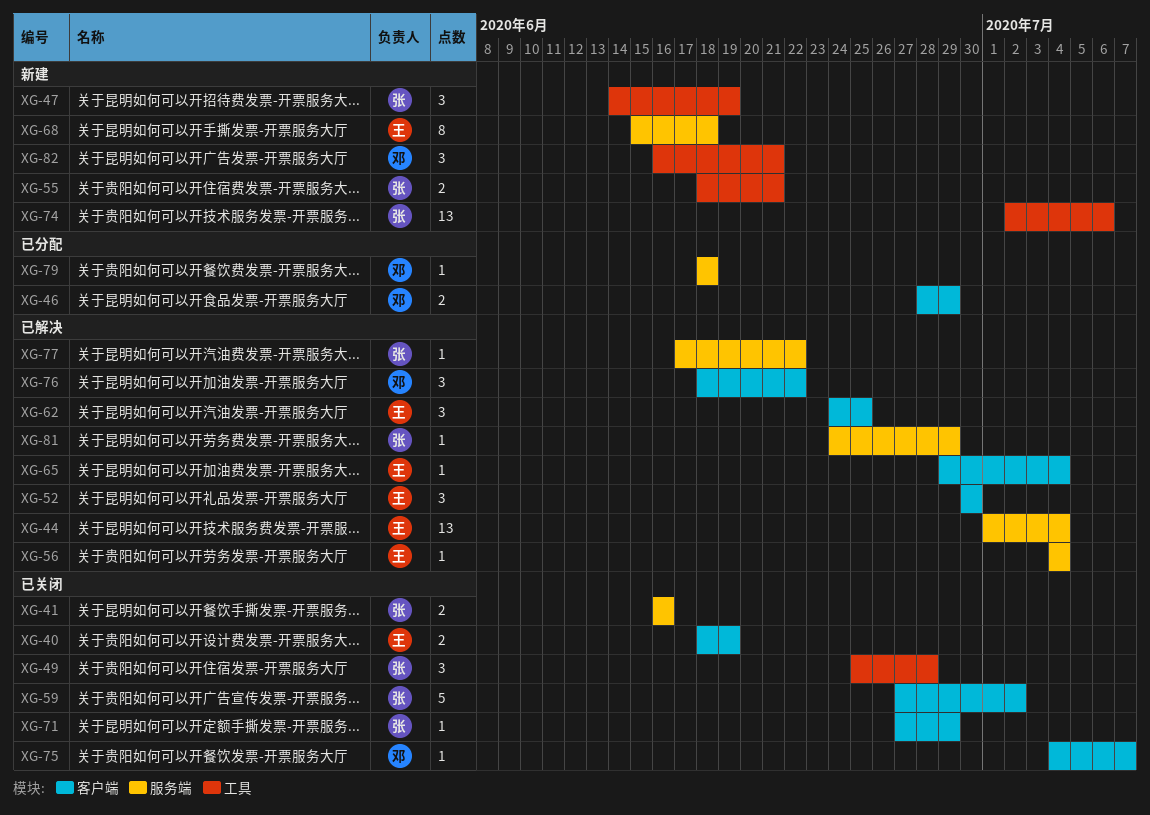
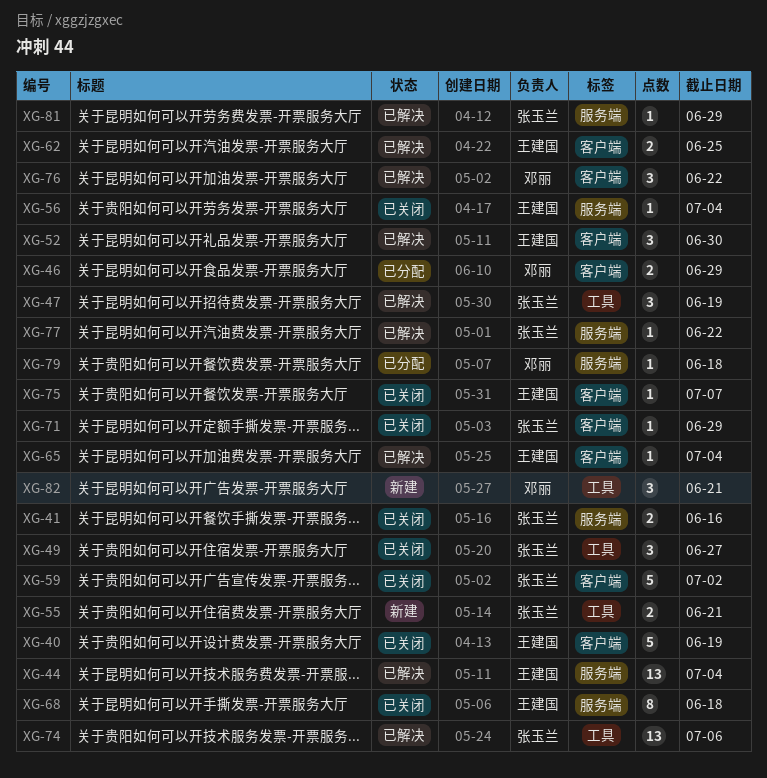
XG-40, estimate: 2 -> 5
XG-47, status: 新建 -> 已解决
XG-49, due: Jun 28 -> Jun 27
XG-56, status: 已解决 -> 已关闭
XG-62, estimate: 3 -> 2
XG-68, status: 新建 -> 已关闭
XG-74, status: 新建 -> 已解决
XG-75, owner: 邓丽 -> 王建国

